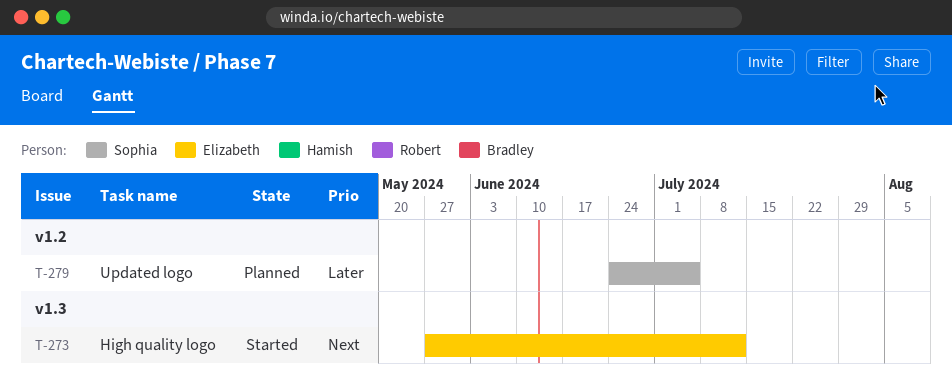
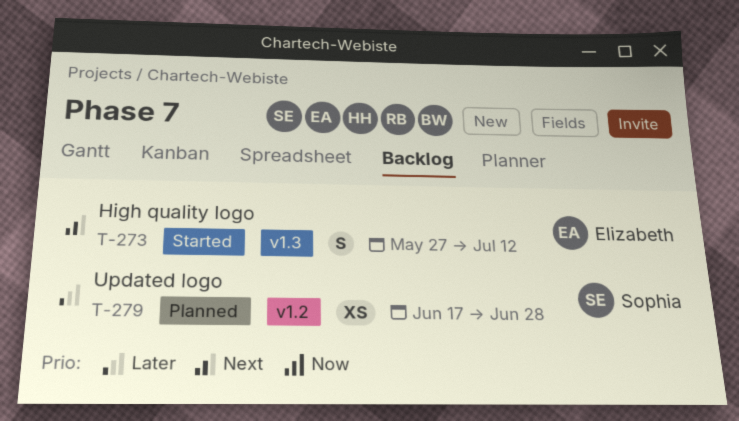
T-279, start: Jun 24 -> Jun 17
T-279, due: Jul 5 -> Jun 28

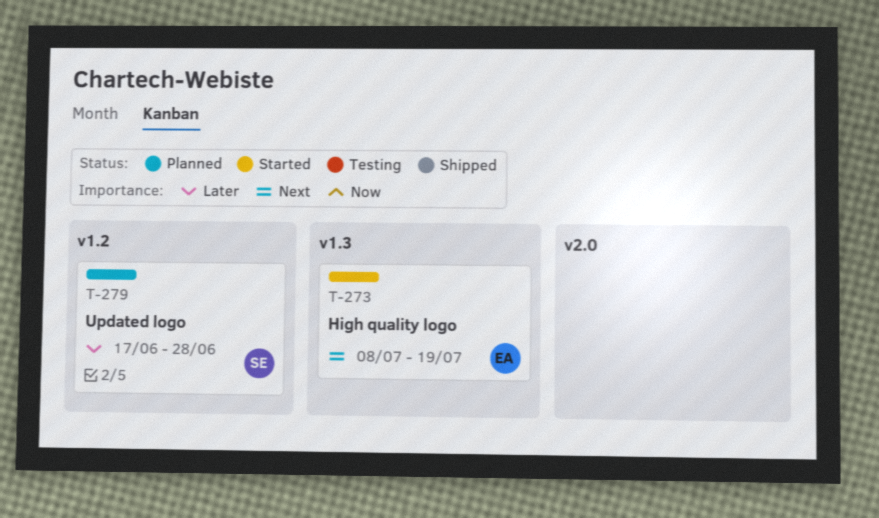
T-273, start: May 27 -> Jul 8
T-273, due: Jul 12 -> Jul 19

